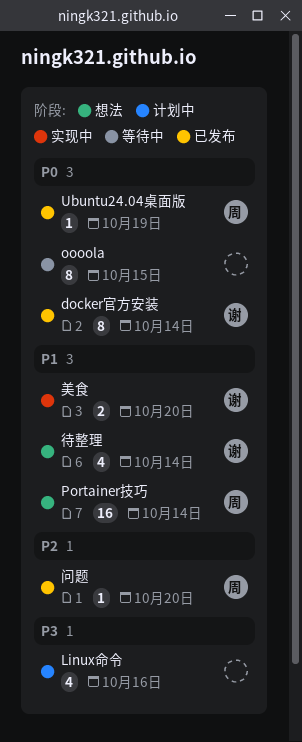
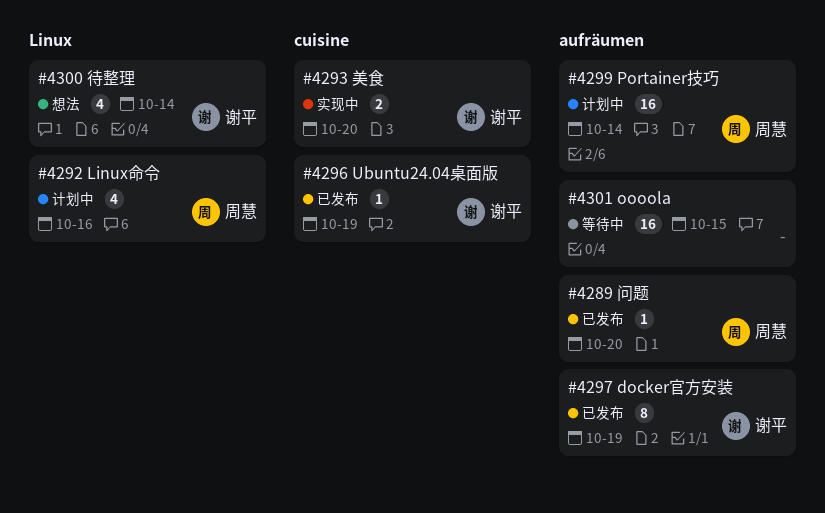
docker官方安装, due: Oct 14 -> Oct 19
Linux命令, owner: none -> 周慧
oooola, estimate: 8 -> 16
Portainer技巧, status: 想法 -> 计划中
Ubuntu24.04桌面版, owner: 周慧 -> 谢平

